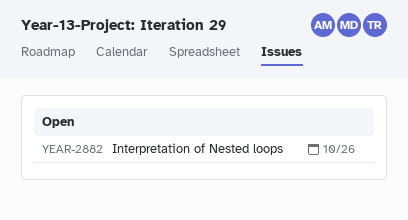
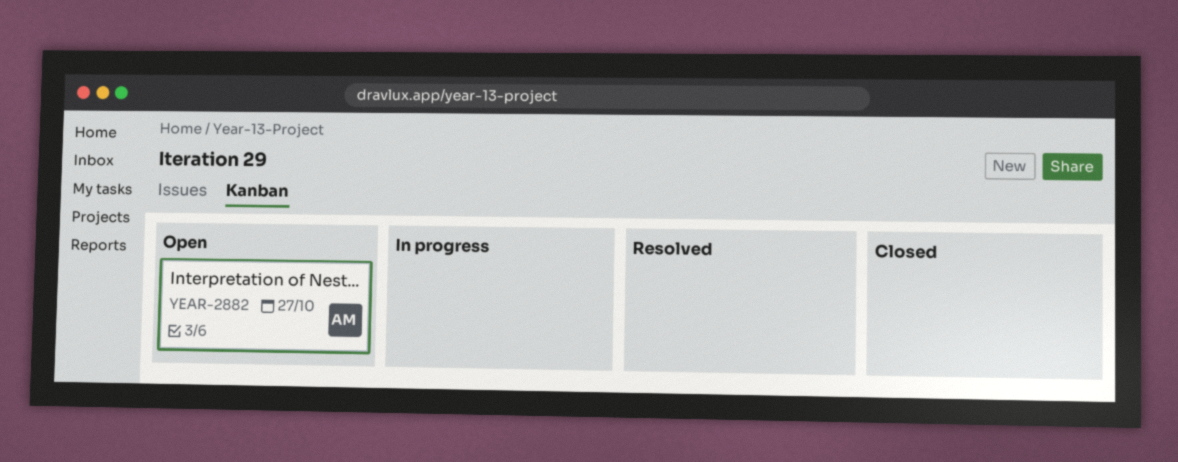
YEAR-2882, due: Oct 26 -> Oct 27

